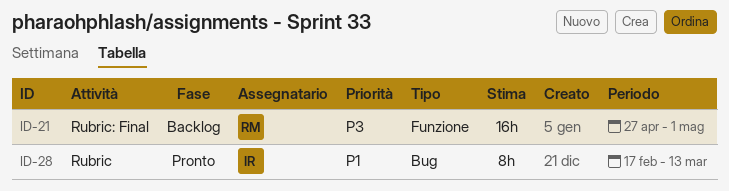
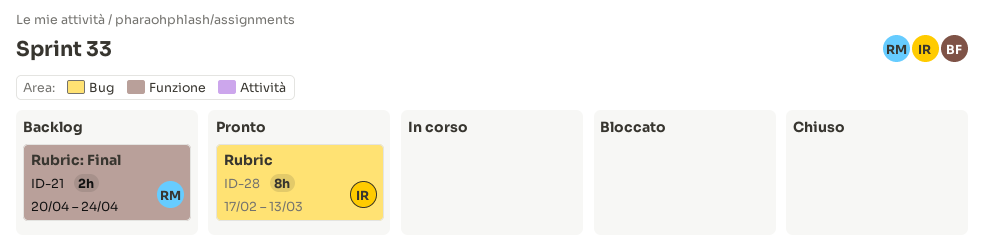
ID-21, estimate: 16h -> 2h
ID-21, start: Apr 27 -> Apr 20
ID-21, due: May 1 -> Apr 24

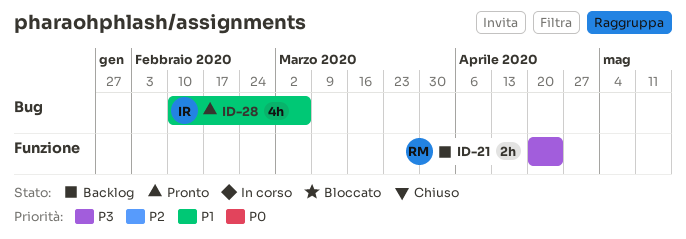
ID-28, estimate: 8h -> 4h
ID-28, start: Feb 17 -> Feb 10
ID-28, due: Mar 13 -> Mar 6

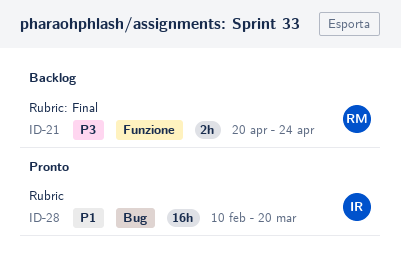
ID-28, estimate: 4h -> 16h
ID-28, due: Mar 6 -> Mar 20

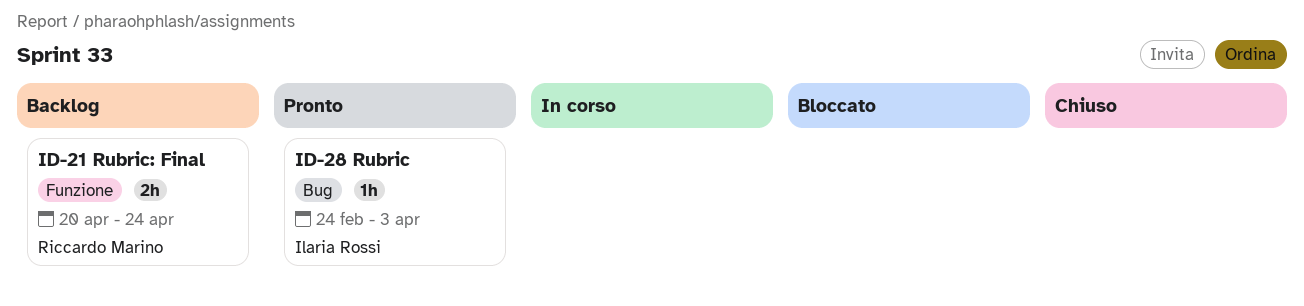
ID-28, estimate: 16h -> 1h
ID-28, start: Feb 10 -> Feb 24
ID-28, due: Mar 20 -> Apr 3

